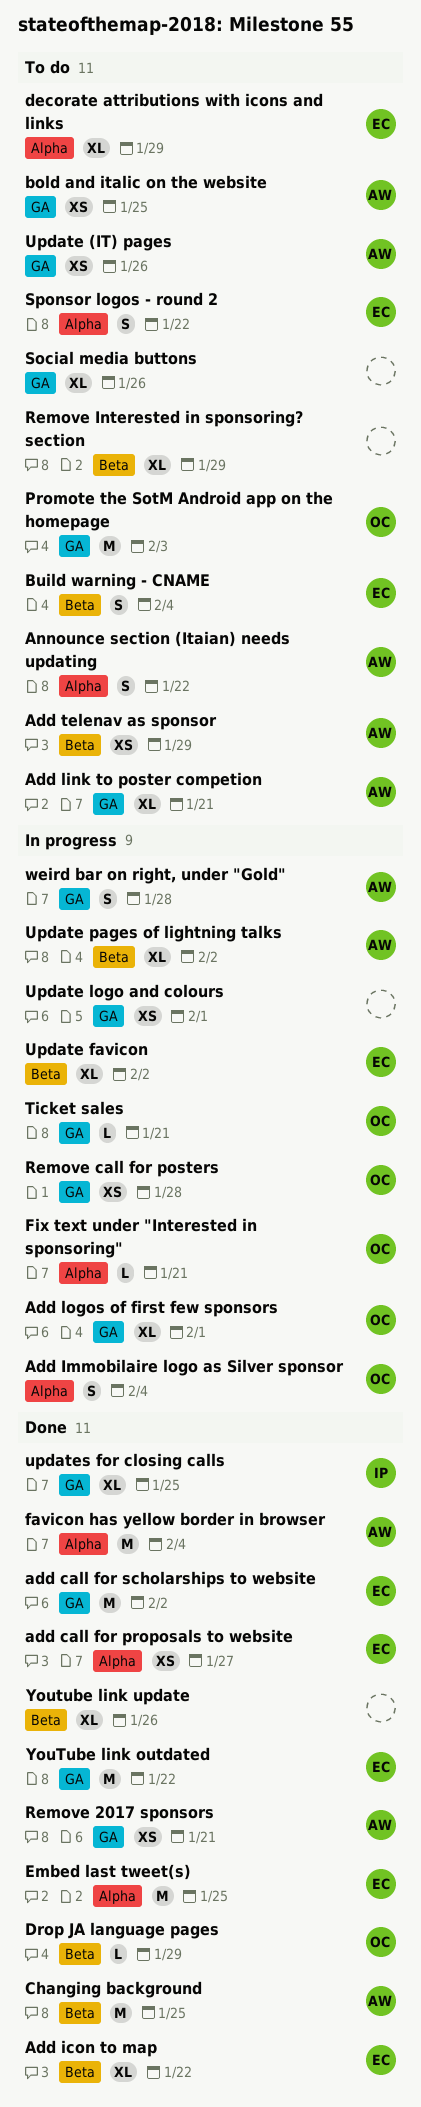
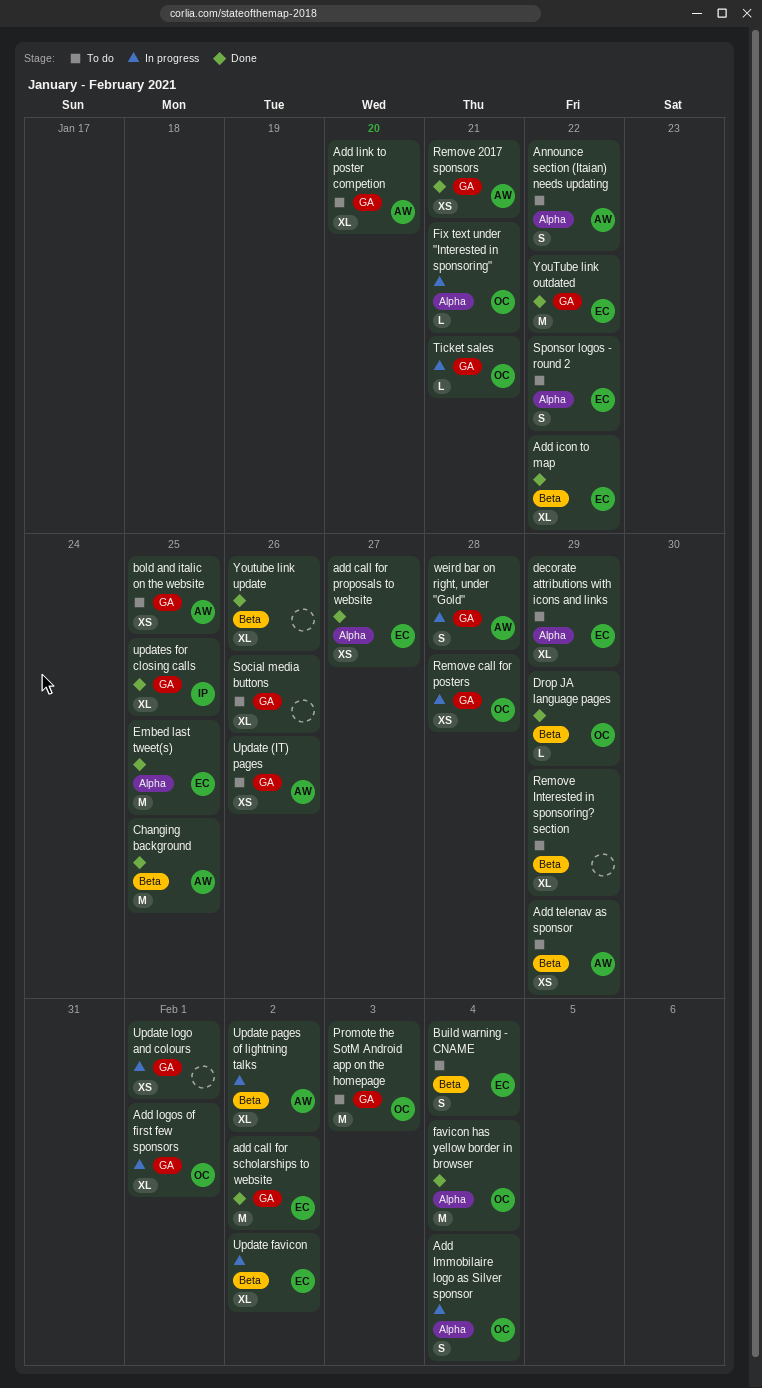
Add link to poster competion, due: Jan 21 -> Jan 20
favicon has yellow border in browser, owner: AW -> OC

